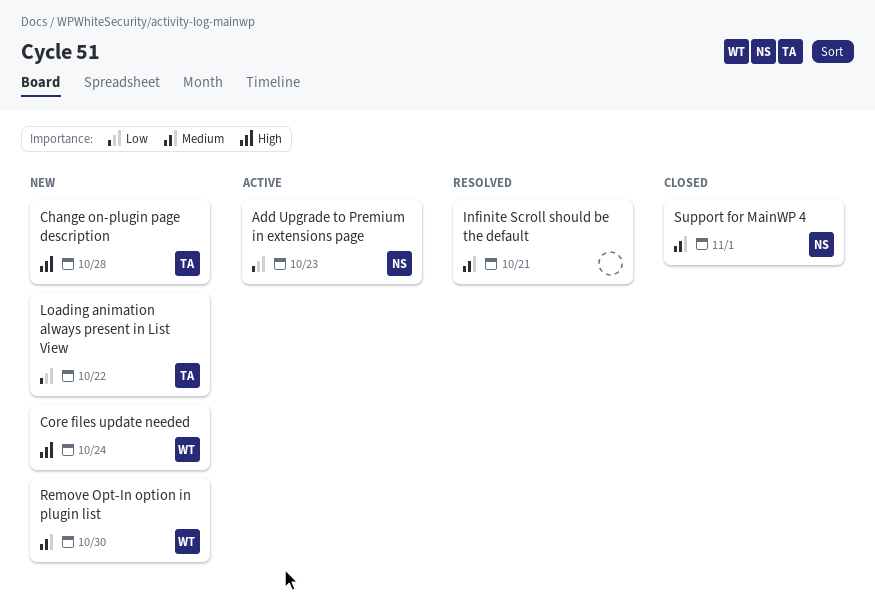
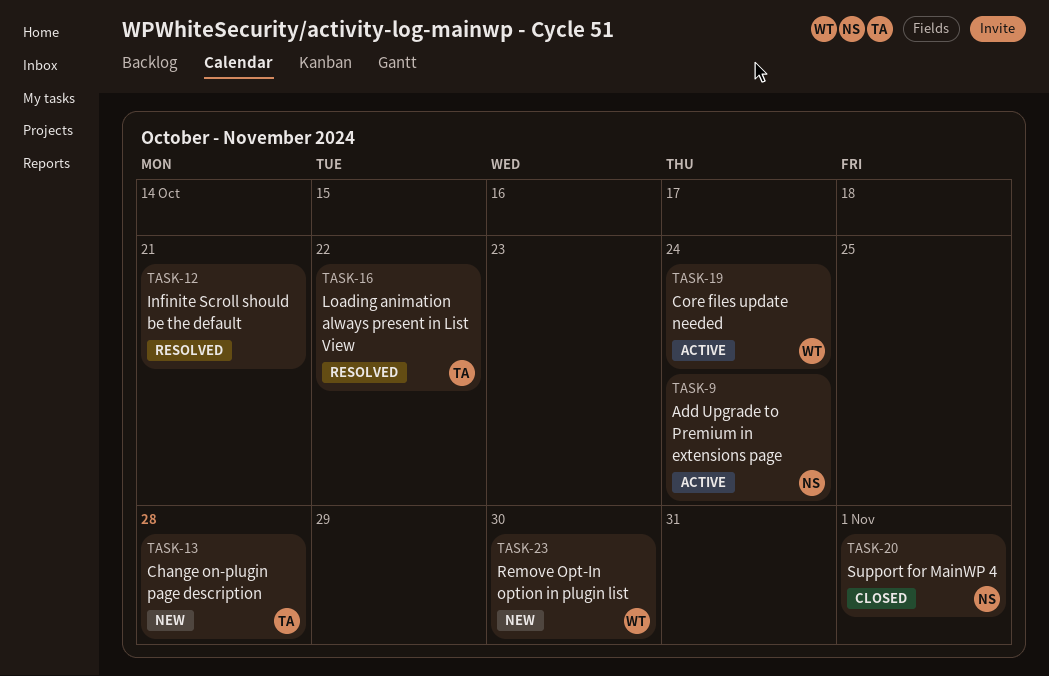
Add Upgrade to Premium in extensions page, due: Oct 23 -> Oct 24
Core files update needed, status: New -> Active
Loading animation always present in List View, status: New -> Resolved

